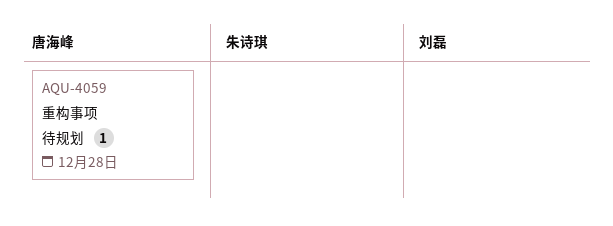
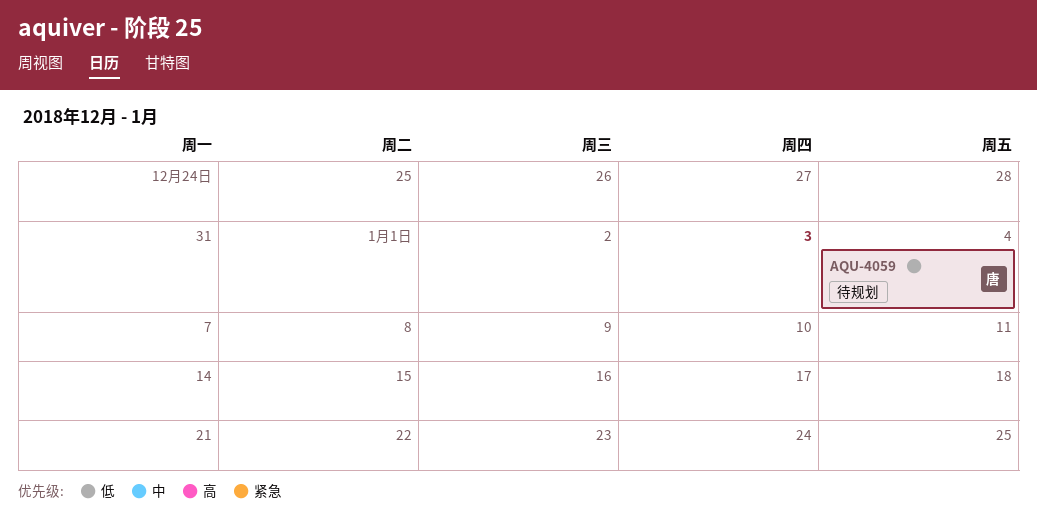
AQU-4059, due: Dec 28 -> Jan 4

